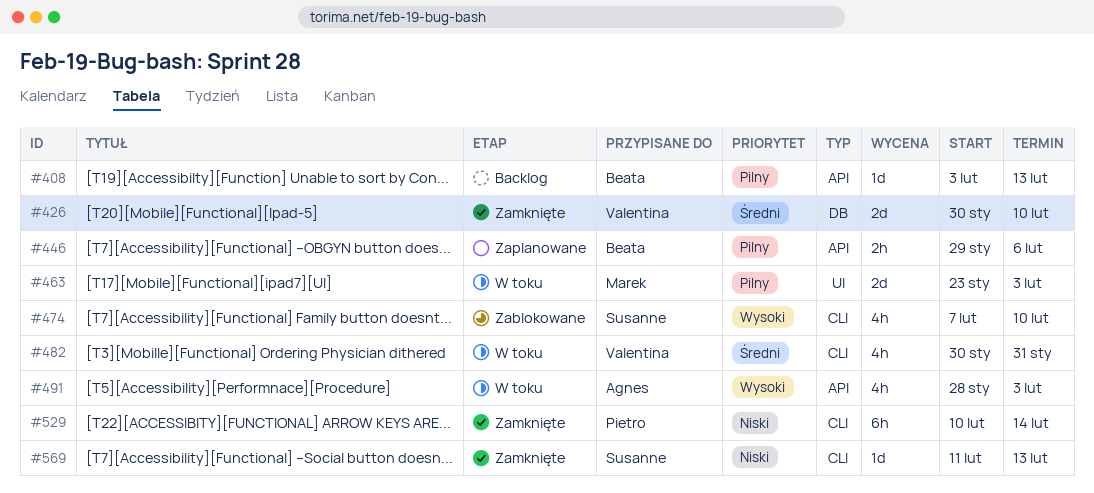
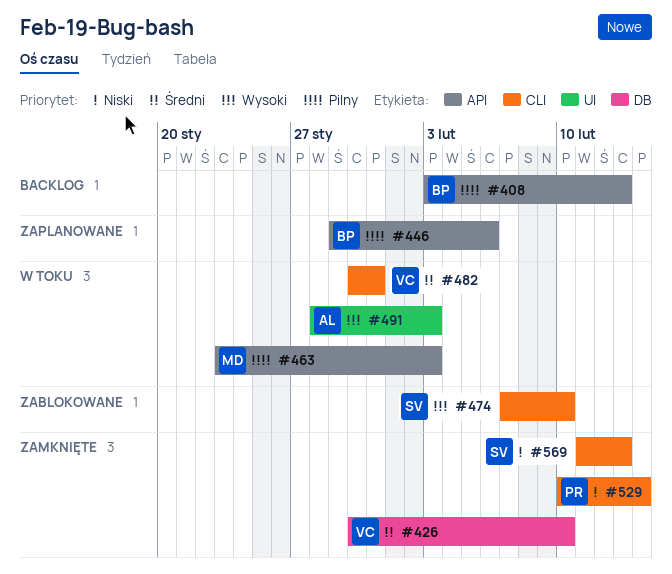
#463, label: UI -> API
#491, label: API -> UI

